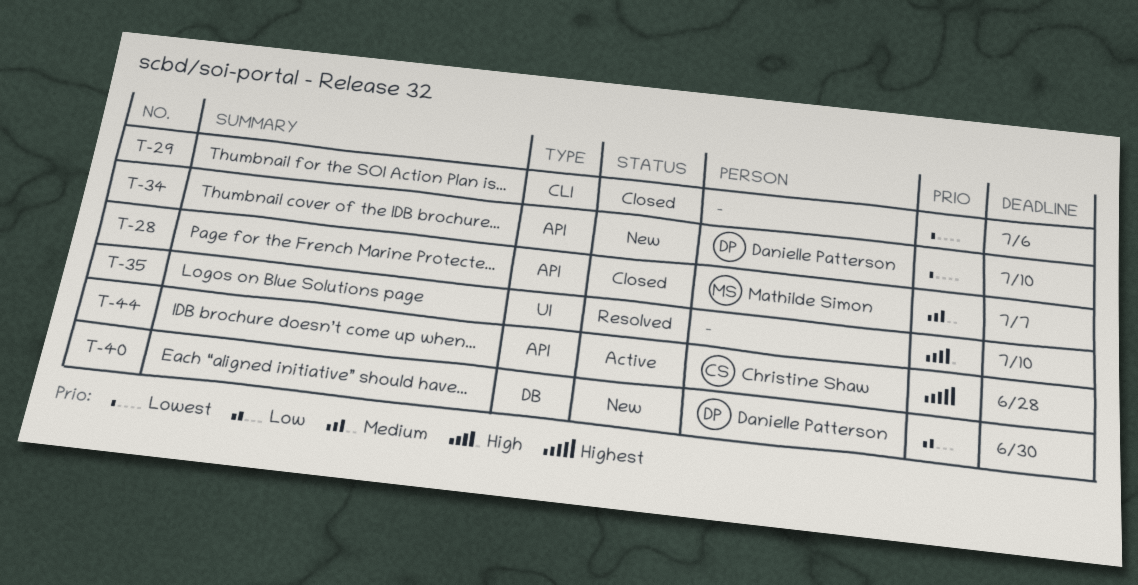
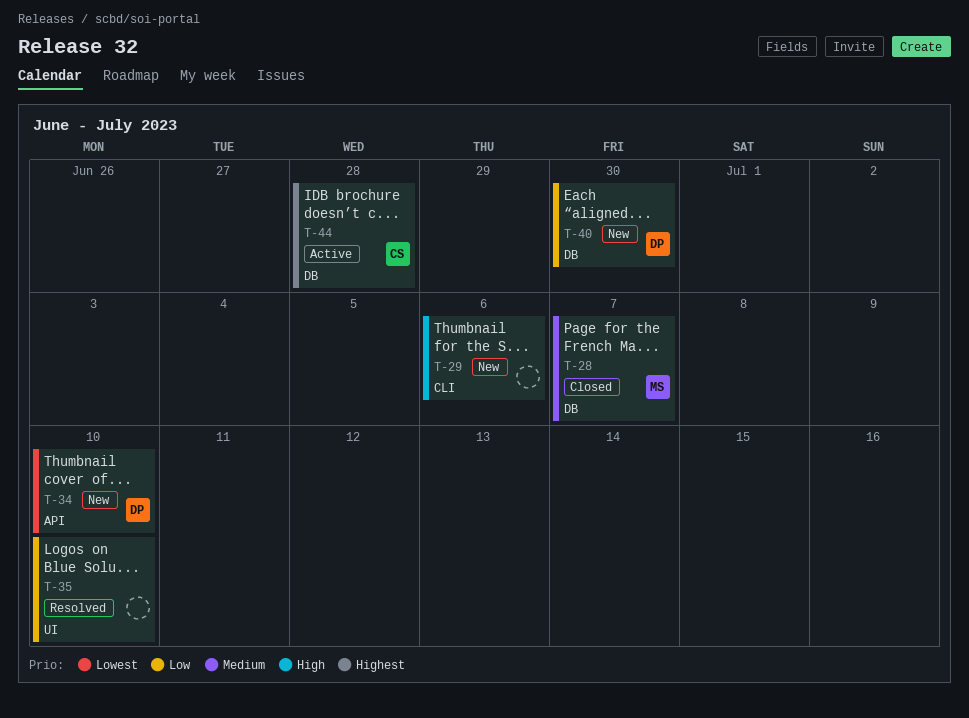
T-28, label: API -> DB
T-29, status: Closed -> New
T-29, priority: Lowest -> High
T-35, priority: High -> Low
T-44, label: API -> DB

